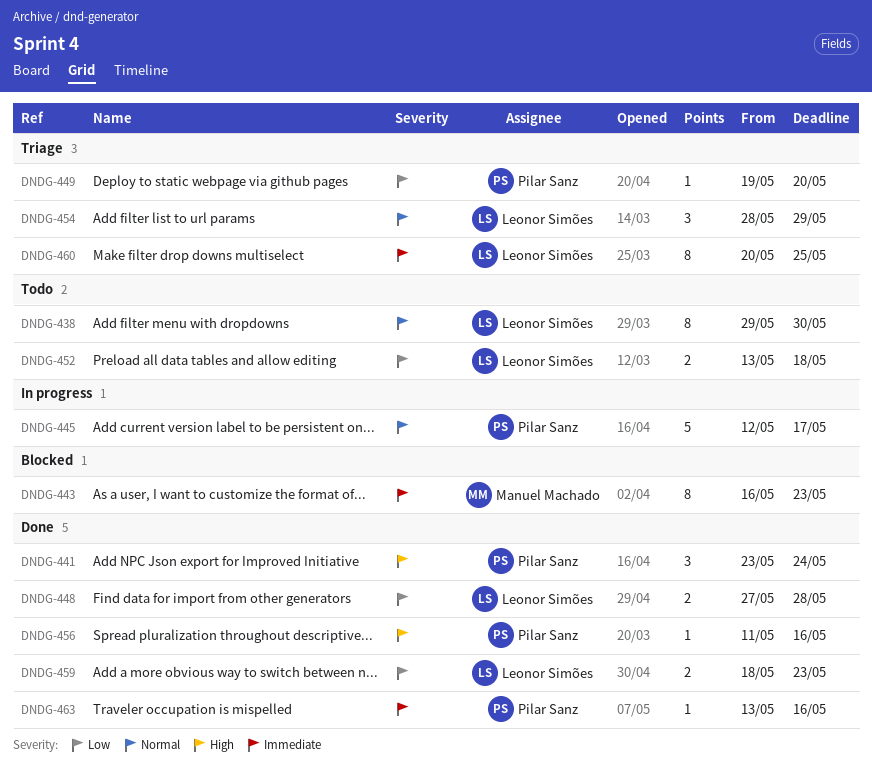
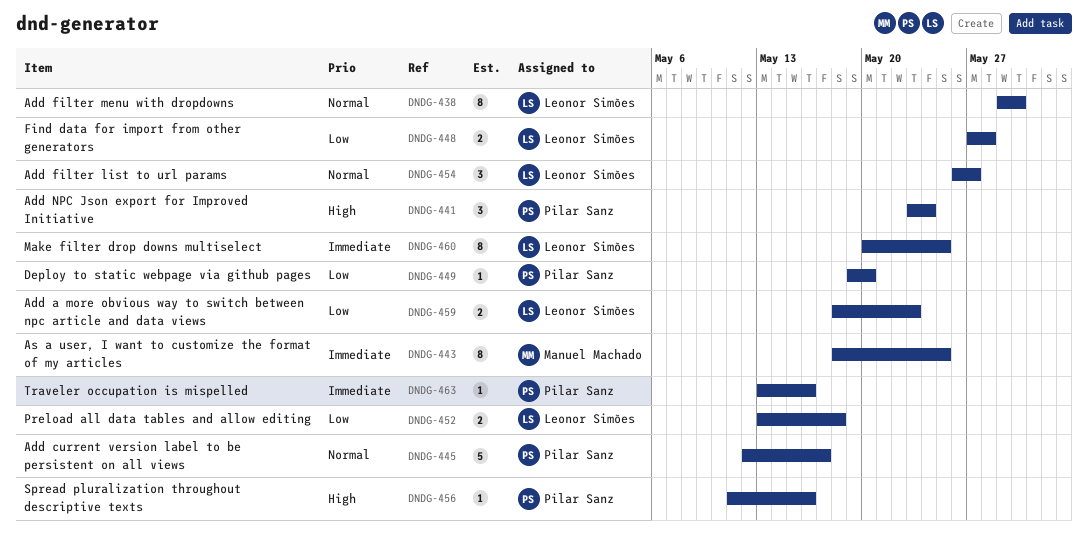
DNDG-443, start: May 16 -> May 18
DNDG-443, due: May 23 -> May 25
DNDG-454, start: May 28 -> May 26
DNDG-454, due: May 29 -> May 27

